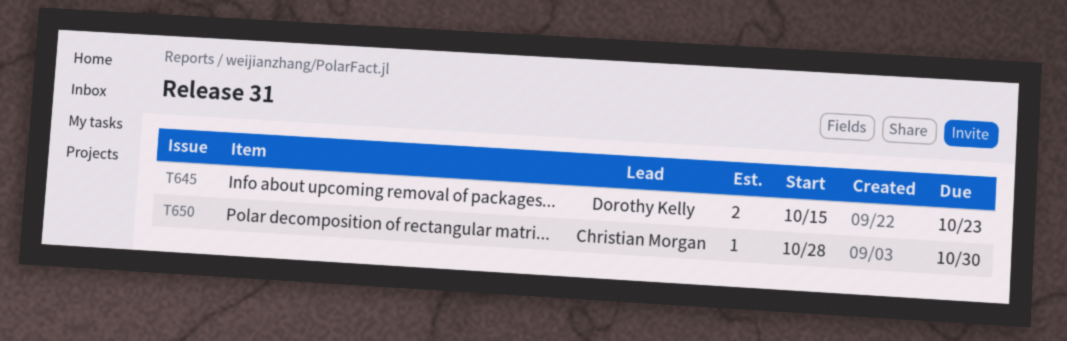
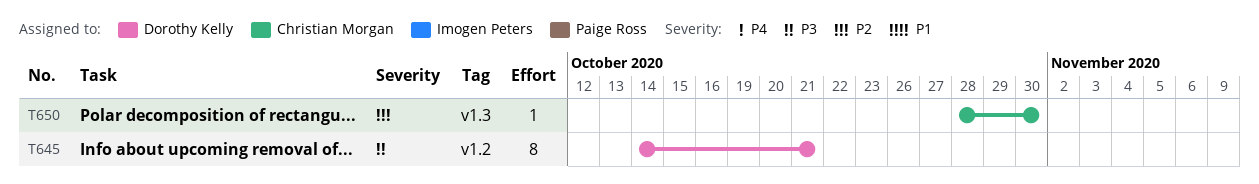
T645, estimate: 2 -> 8
T645, start: Oct 15 -> Oct 14
T645, due: Oct 23 -> Oct 21

